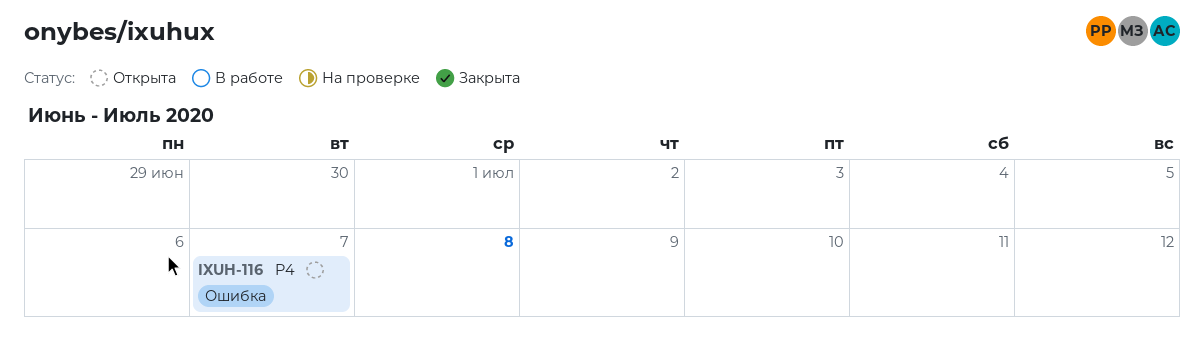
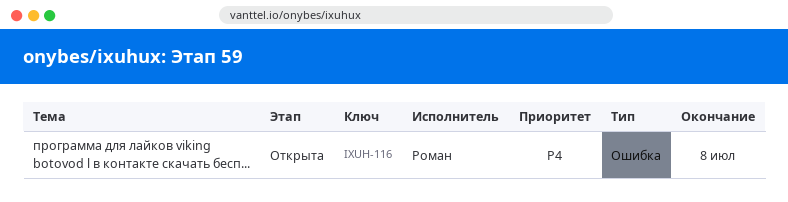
IXUH-116, due: Jul 7 -> Jul 8

